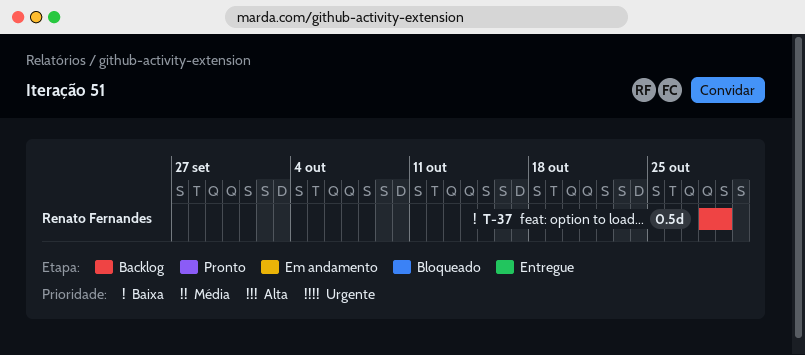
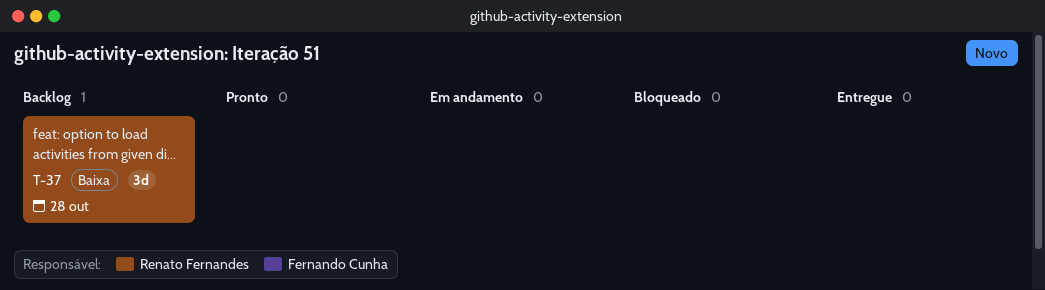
T-37, estimate: 0.5d -> 3d
T-37, due: Oct 29 -> Oct 28

